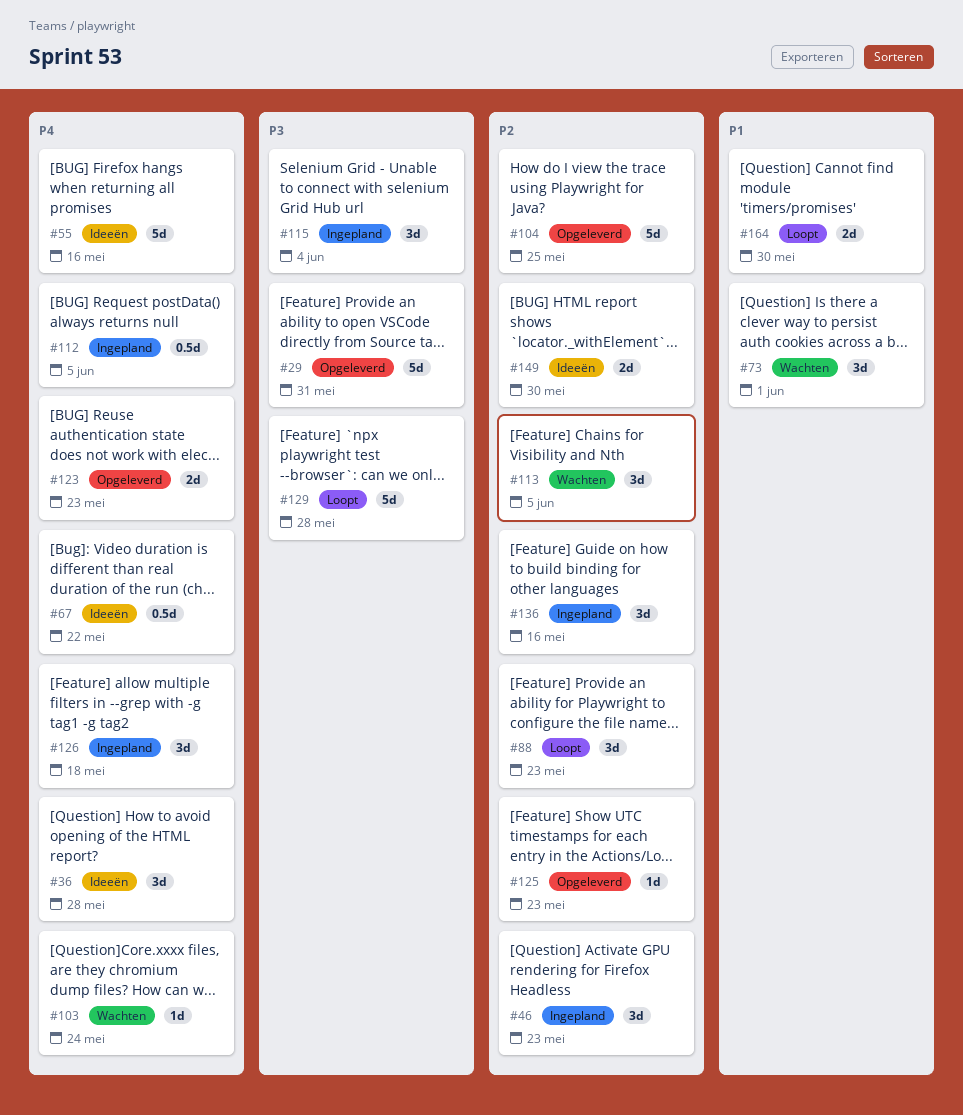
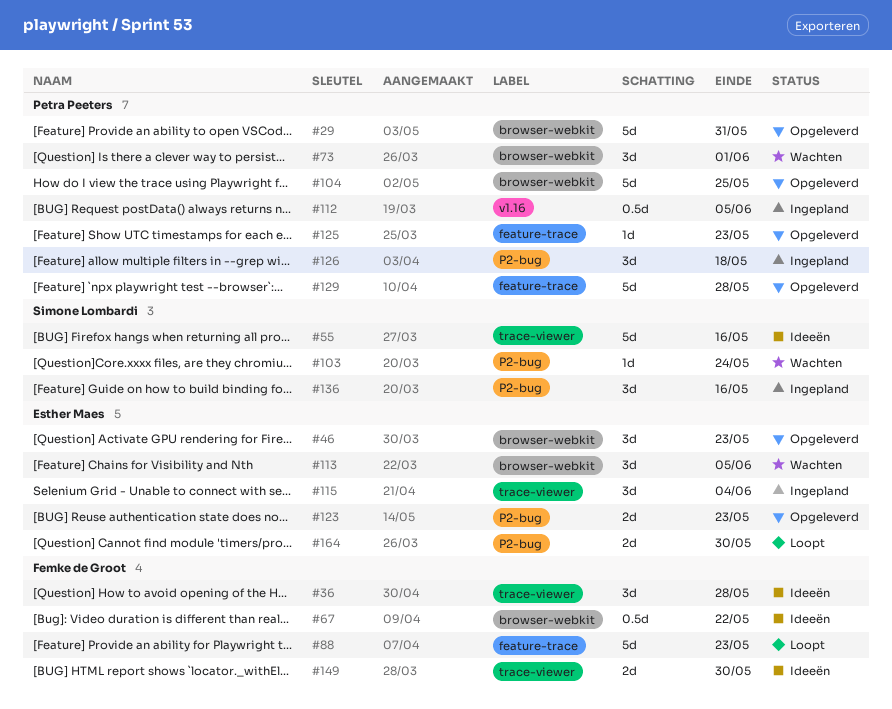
#46, status: Ingepland -> Opgeleverd
#88, estimate: 3d -> 5d
#129, status: Loopt -> Opgeleverd

